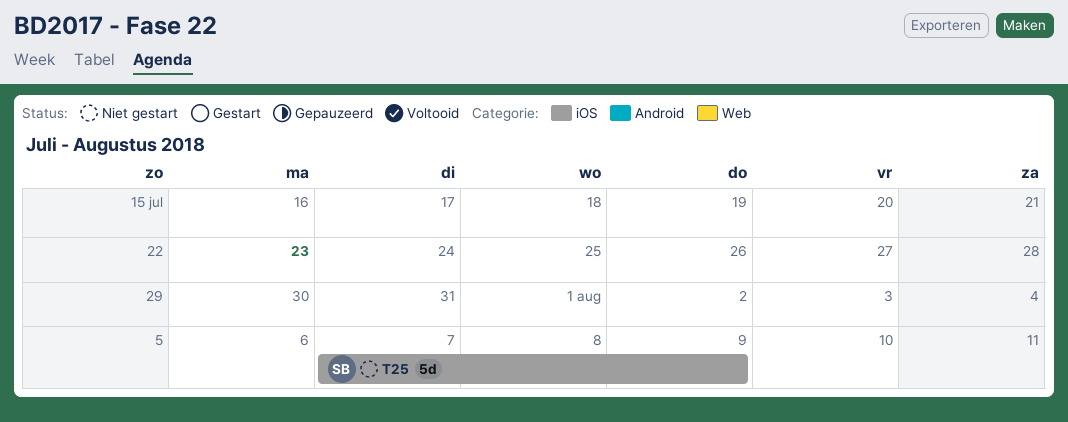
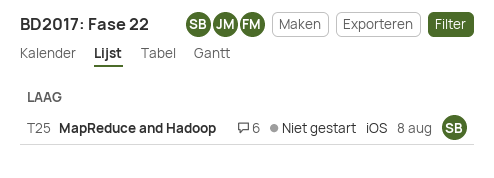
T25, due: Aug 9 -> Aug 8

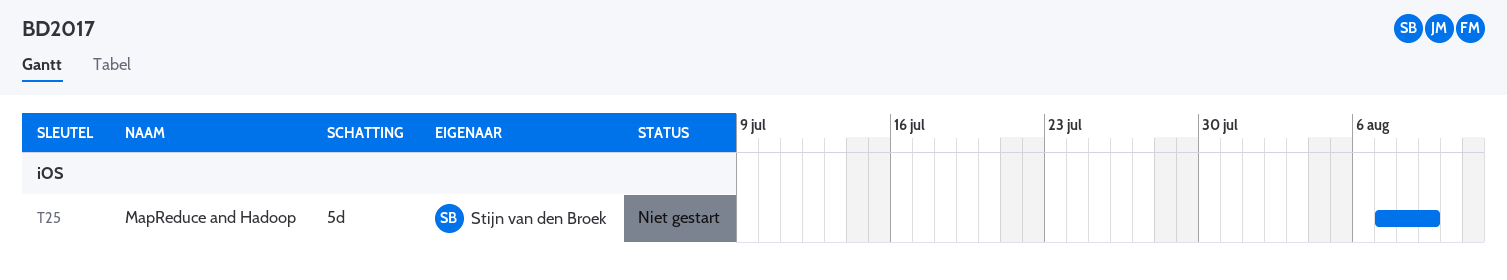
T25, due: Aug 8 -> Aug 9

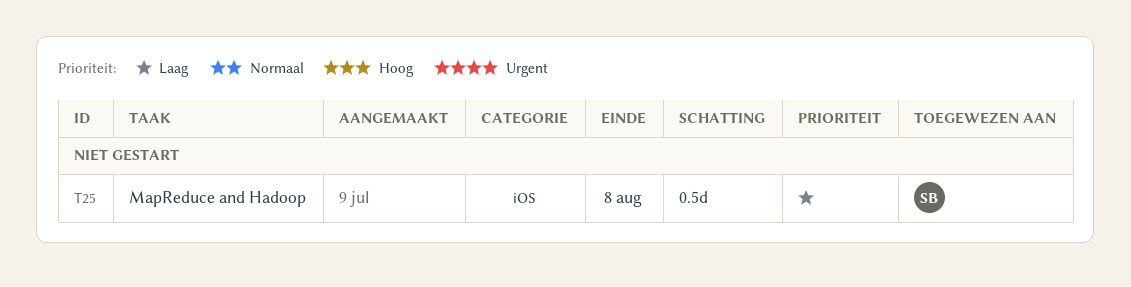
T25, estimate: 5d -> 0.5d
T25, due: Aug 9 -> Aug 8

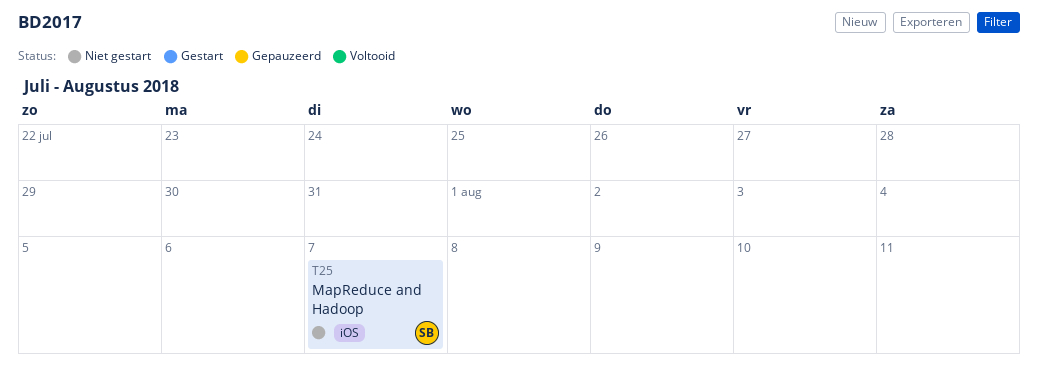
T25, due: Aug 8 -> Aug 7

